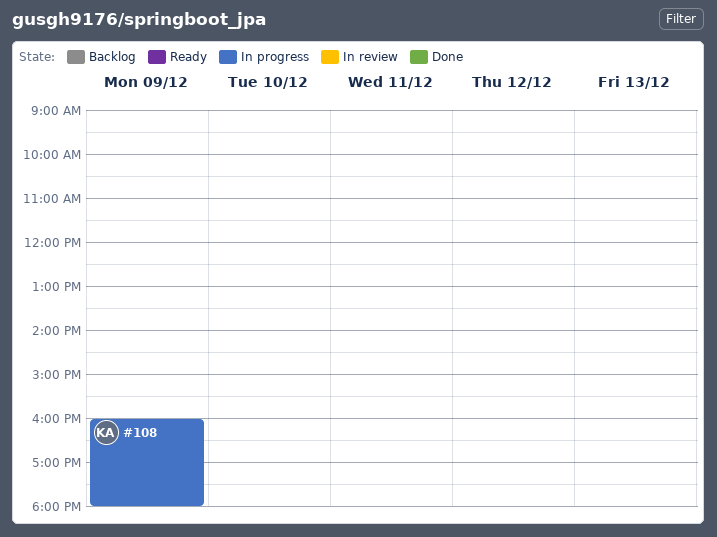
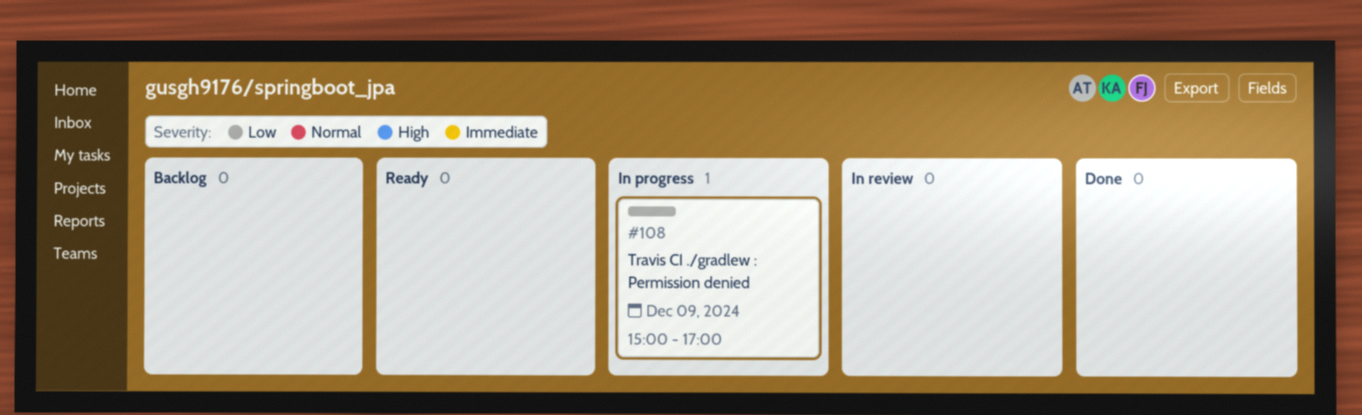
#108, begins: 16:00 -> 15:00
#108, ends: 18:00 -> 17:00

